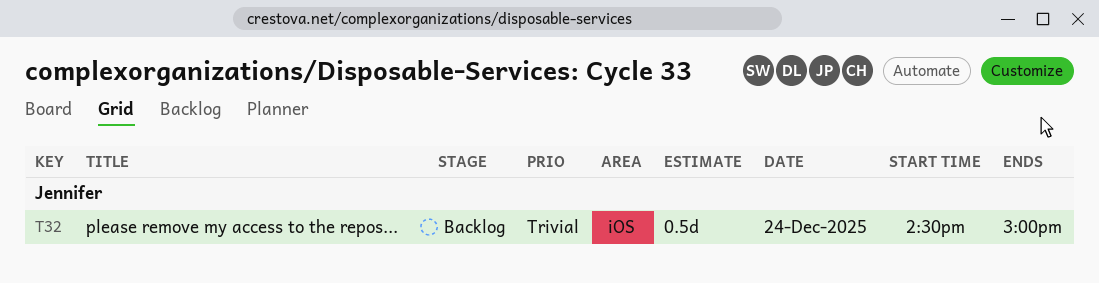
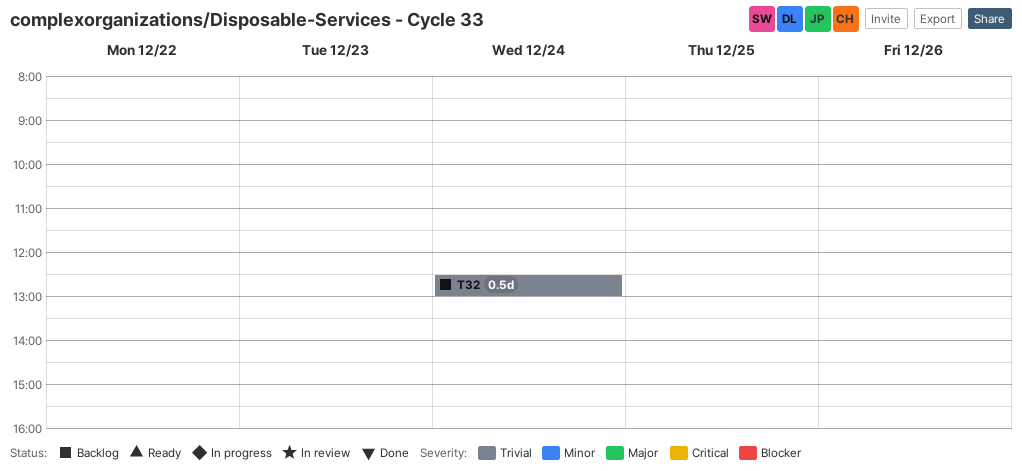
T32, begins: 14:30 -> 12:30
T32, ends: 15:00 -> 13:00

